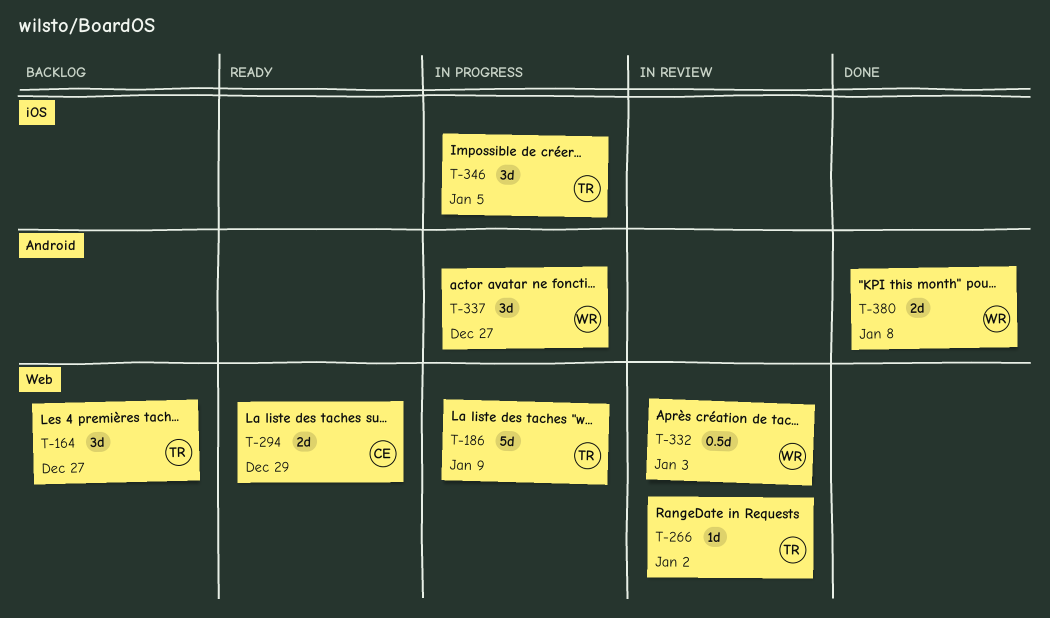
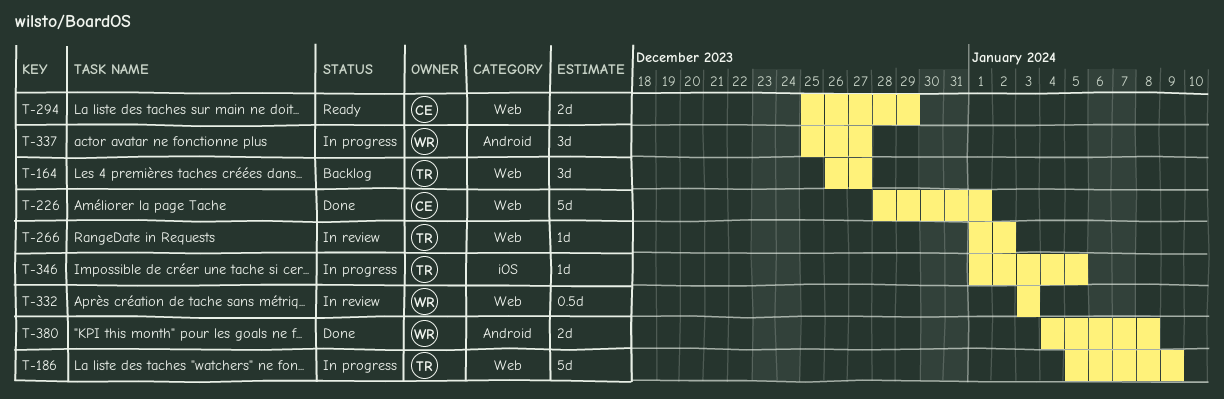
T-226: none -> present
T-346, estimate: 3d -> 1d

